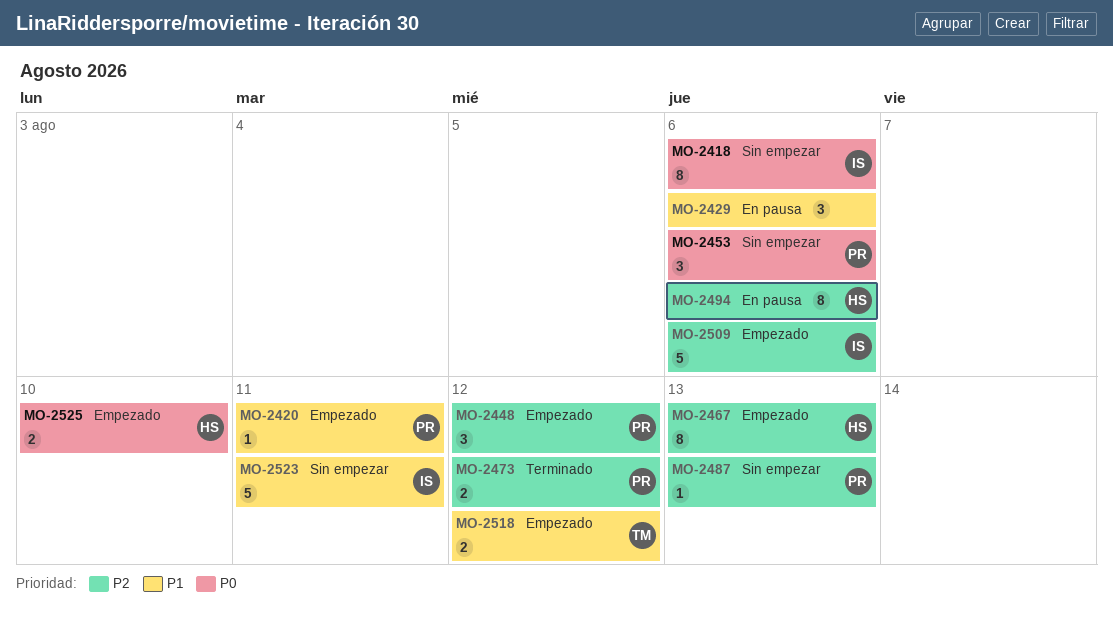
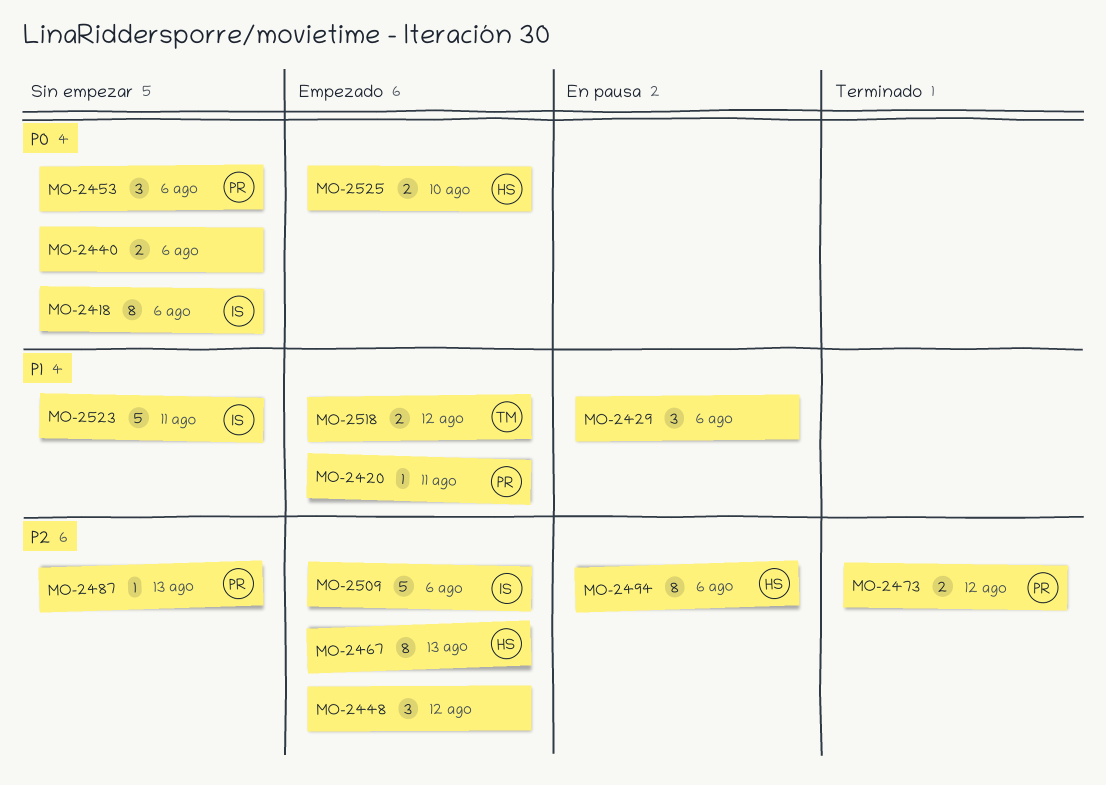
MO-2440: none -> present
MO-2448, owner: PR -> none

